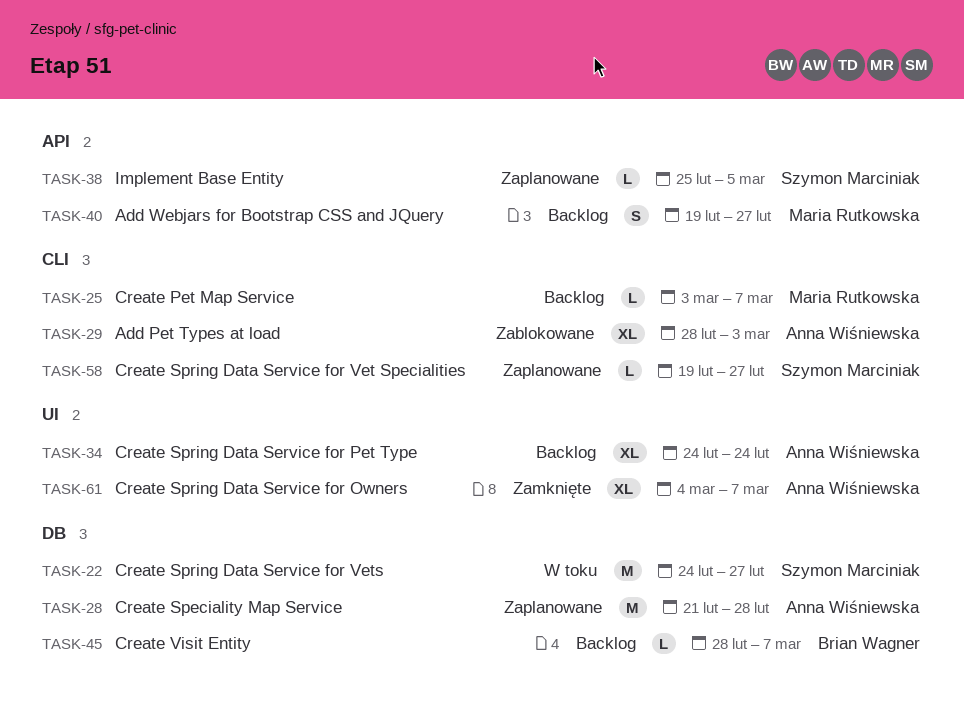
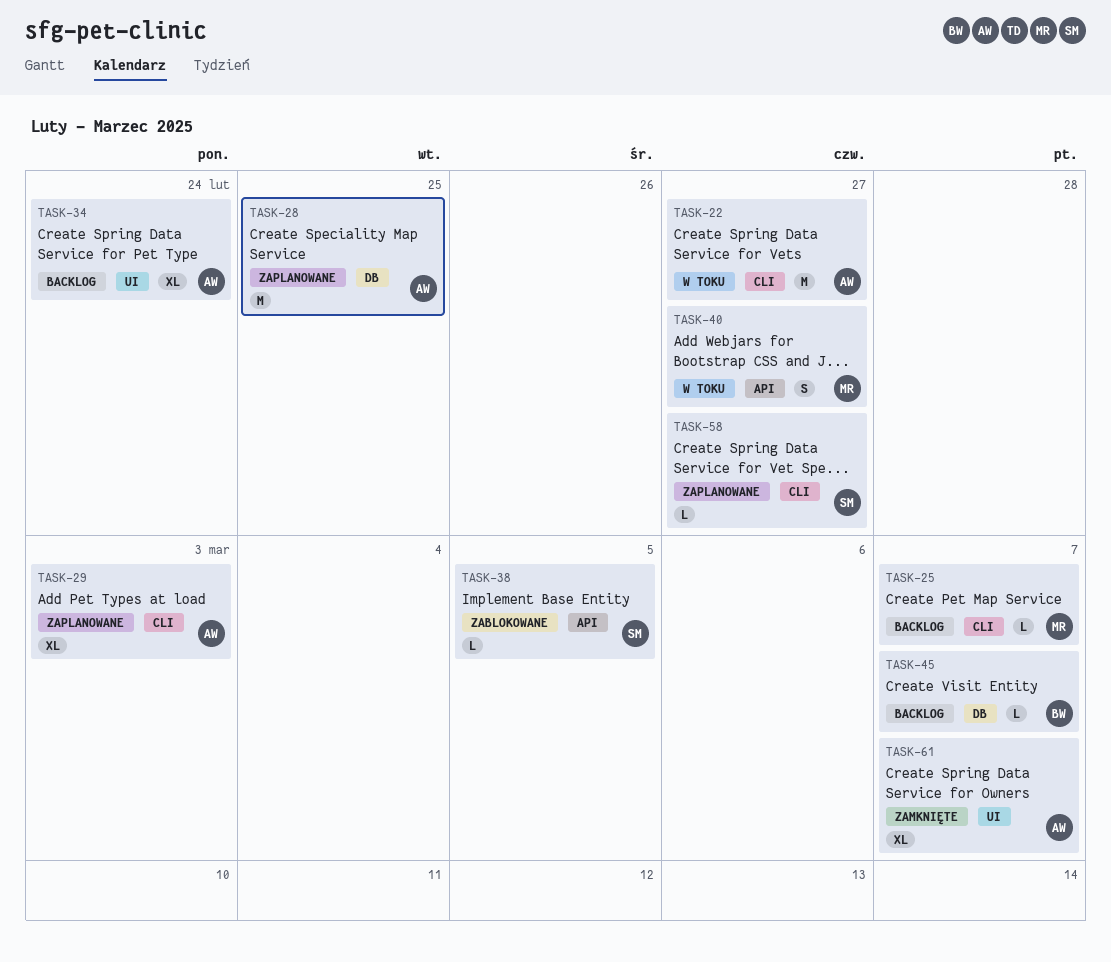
TASK-22, owner: Szymon Marciniak -> Anna Wiśniewska
TASK-22, label: DB -> CLI
TASK-28, due: Feb 28 -> Feb 25
TASK-29, status: Zablokowane -> Zaplanowane
TASK-38, status: Zaplanowane -> Zablokowane
TASK-40, status: Backlog -> W toku

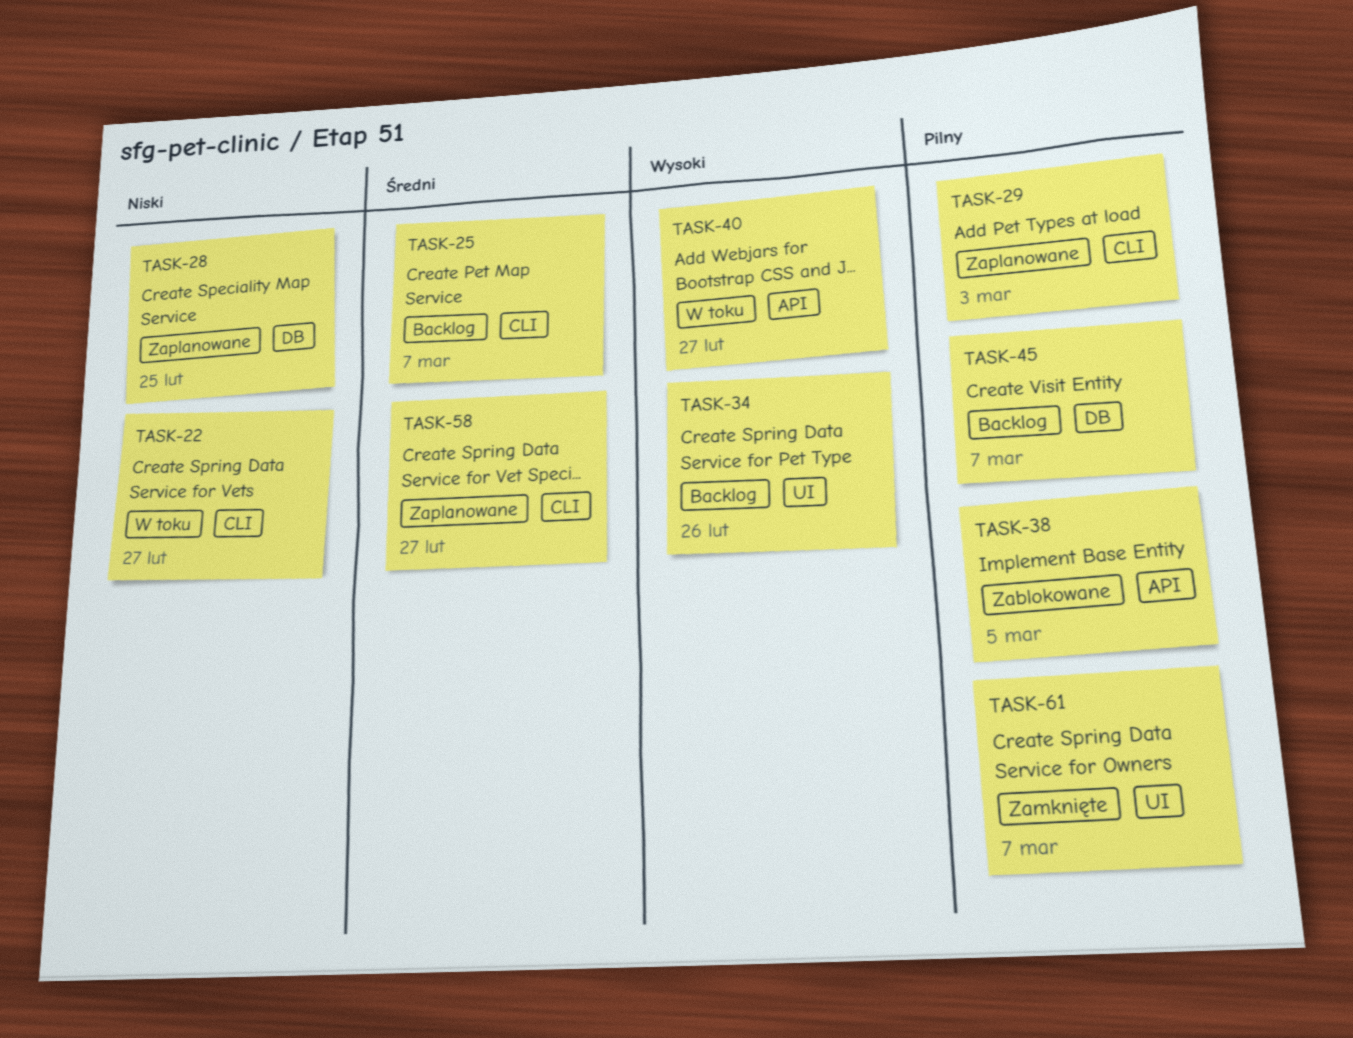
TASK-34, due: Feb 24 -> Feb 26

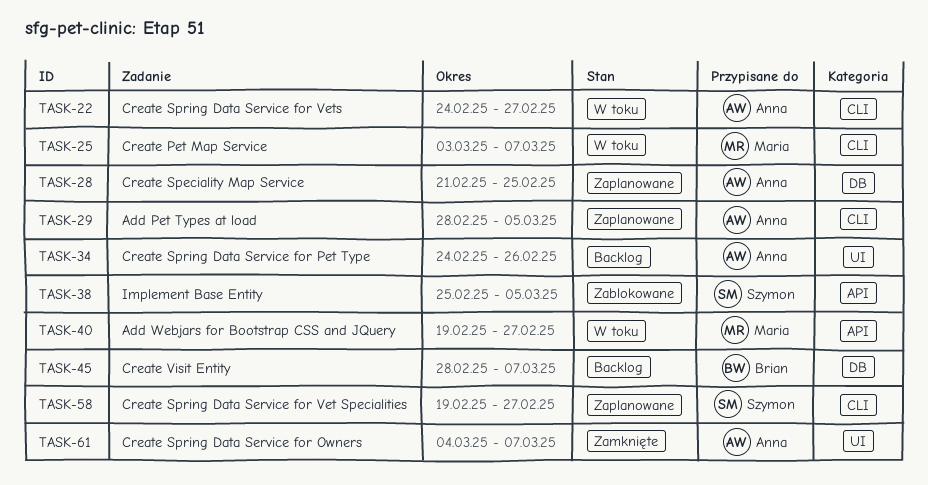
TASK-25, status: Backlog -> W toku
TASK-29, due: Mar 3 -> Mar 5

